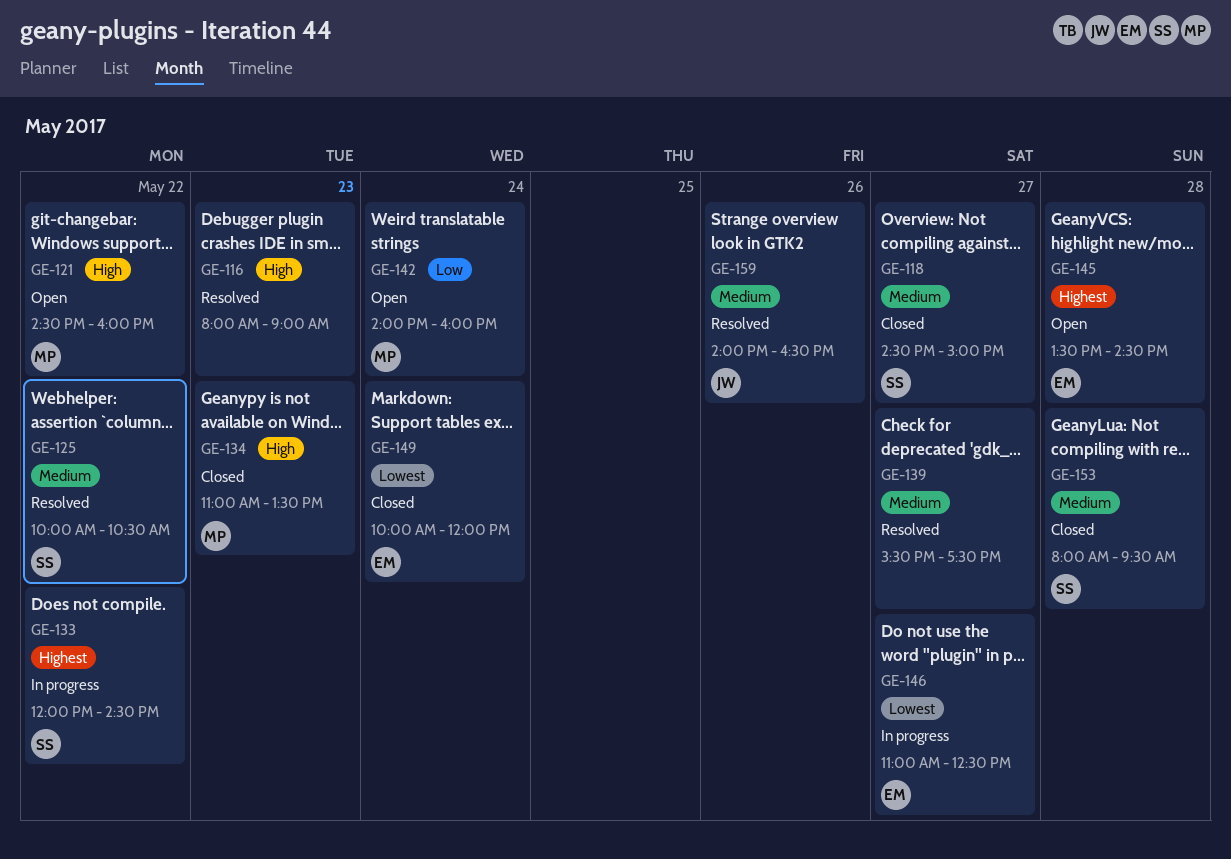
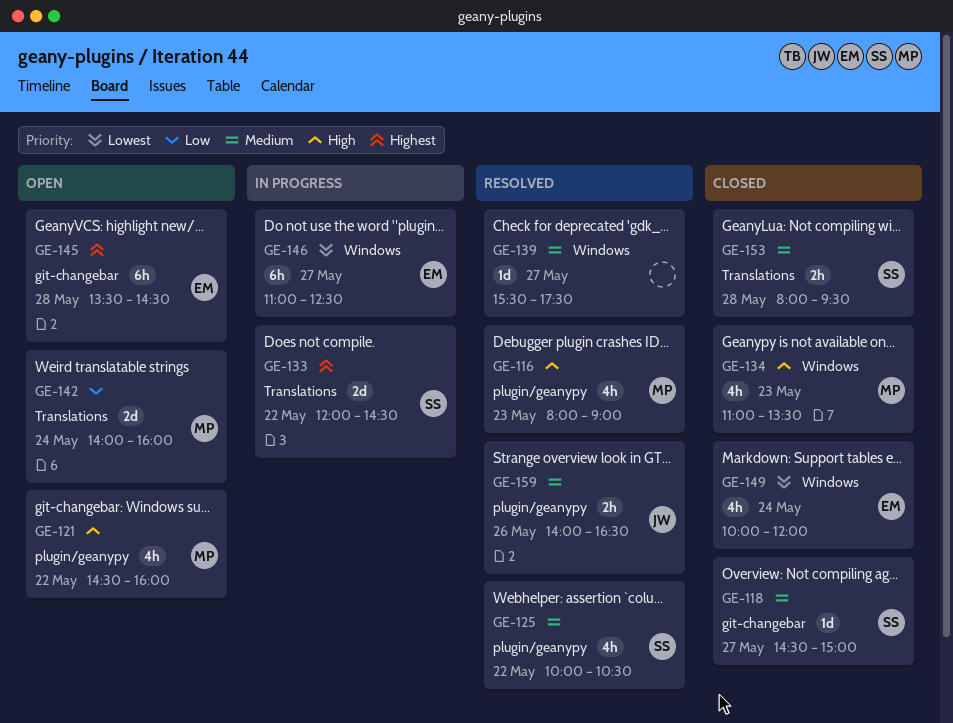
GE-116, owner: none -> MP

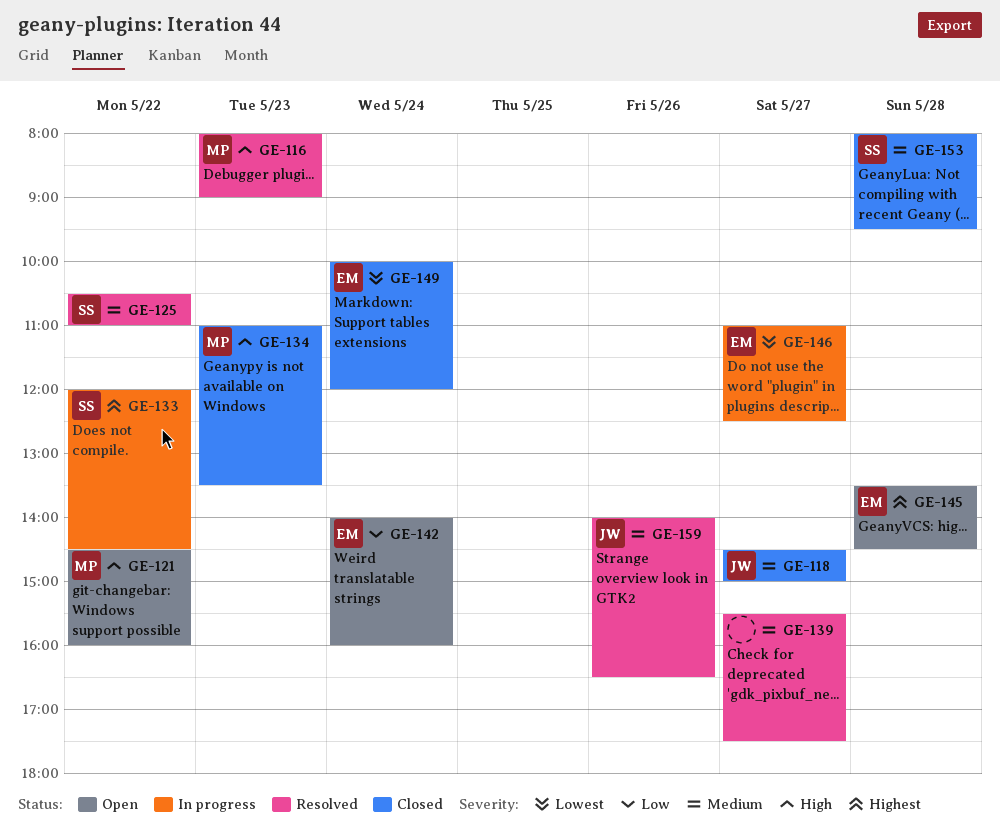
GE-118, owner: SS -> JW
GE-125, begins: 10:00 -> 10:30
GE-125, ends: 10:30 -> 11:00
GE-142, owner: MP -> EM

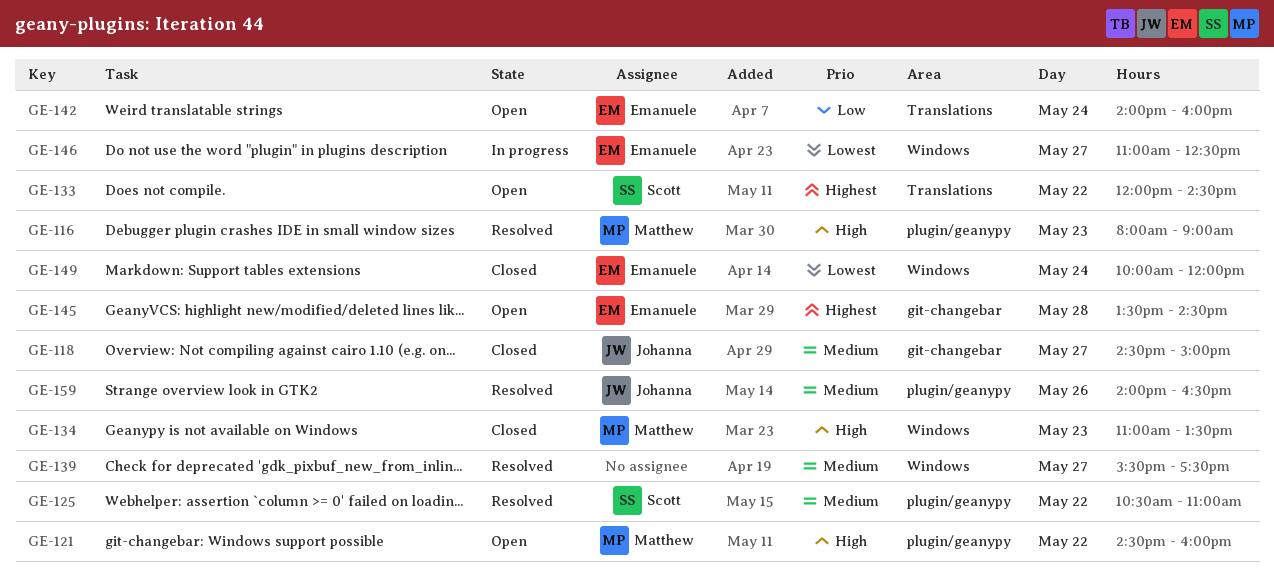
GE-133, status: In progress -> Open
GE-153: present -> none

